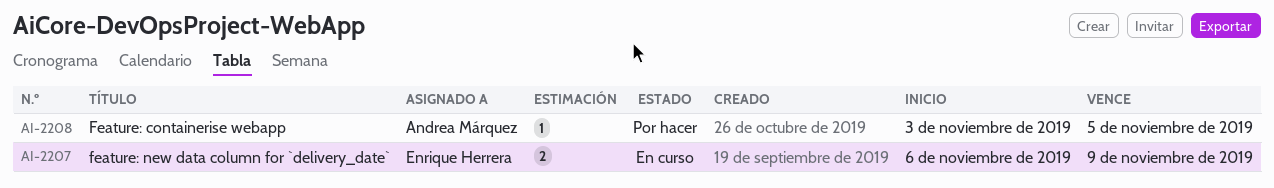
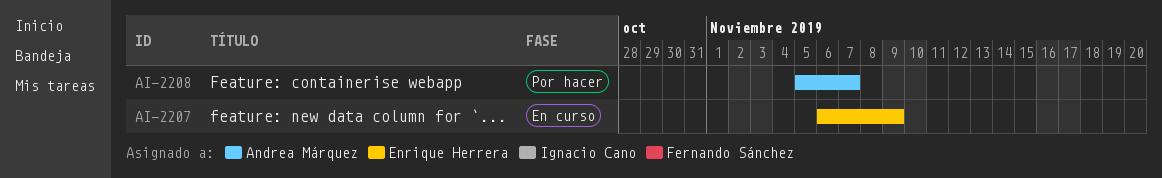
AI-2208, start: Nov 3 -> Nov 5
AI-2208, due: Nov 5 -> Nov 7

